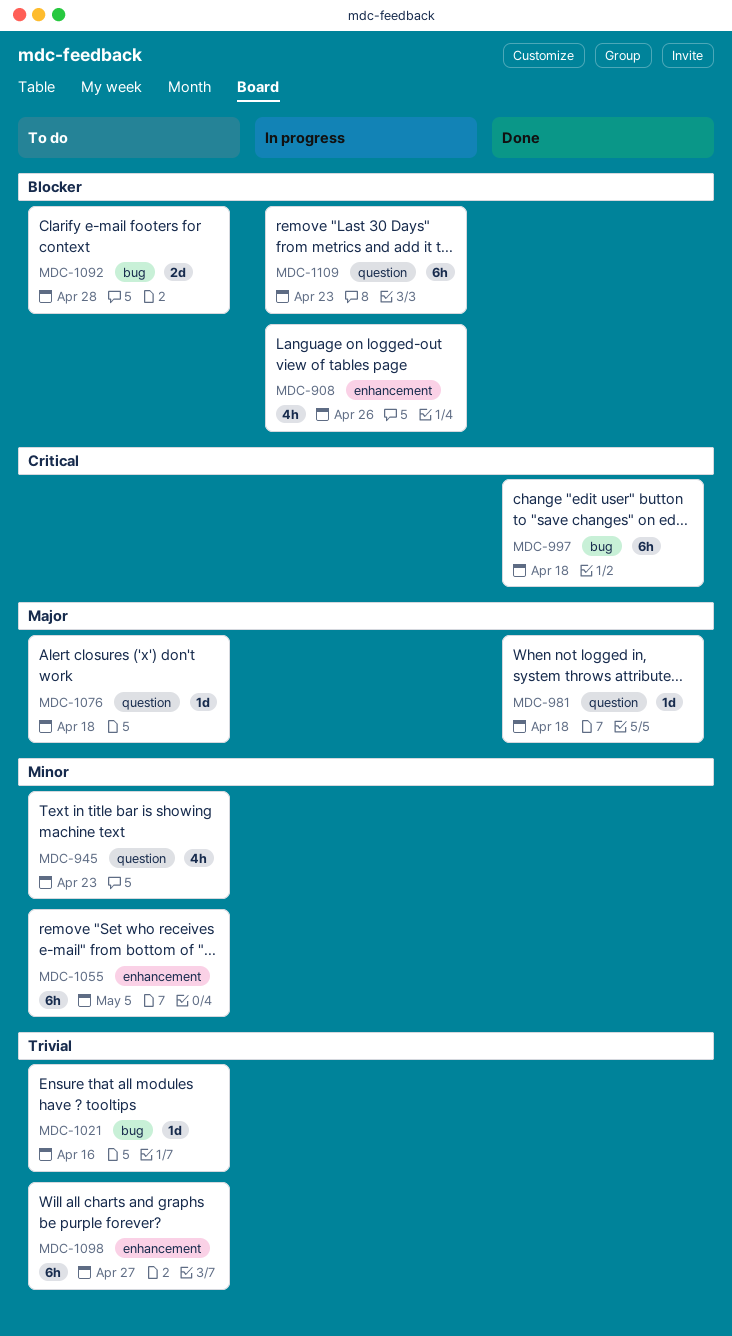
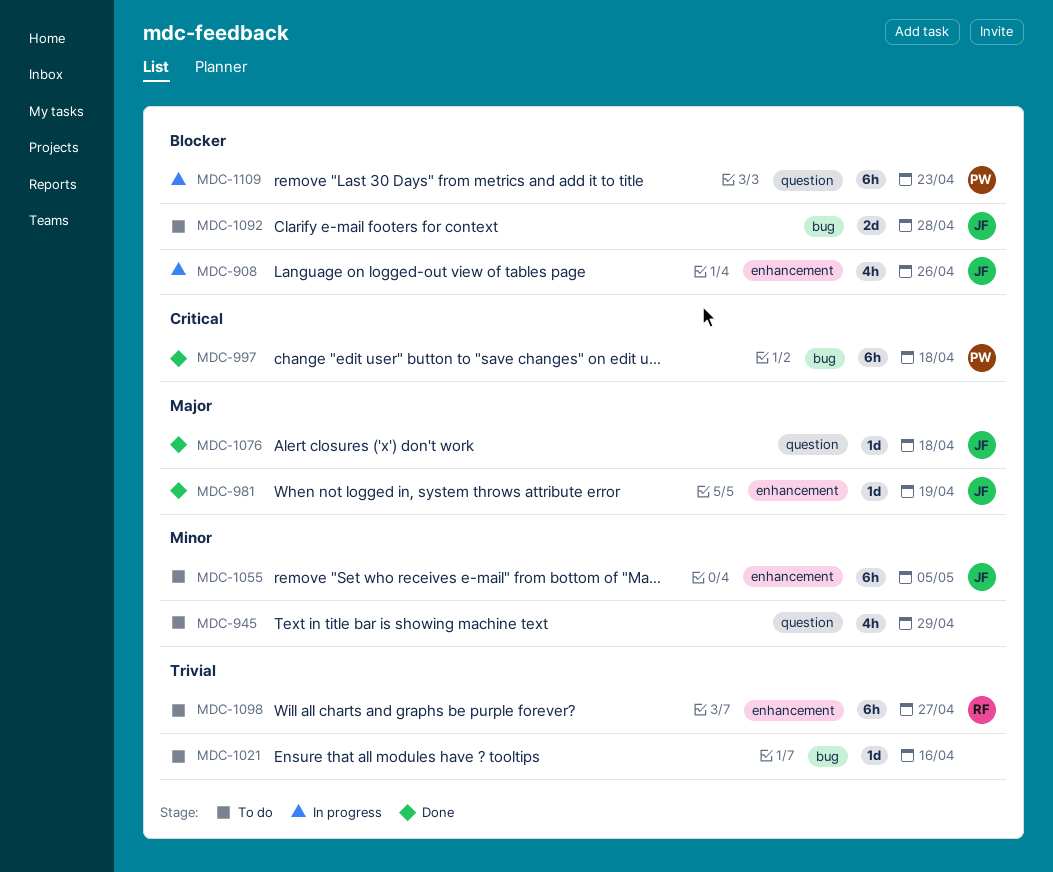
MDC-945, due: Apr 23 -> Apr 29
MDC-981, label: question -> enhancement
MDC-981, due: Apr 18 -> Apr 19
MDC-1076, status: To do -> Done

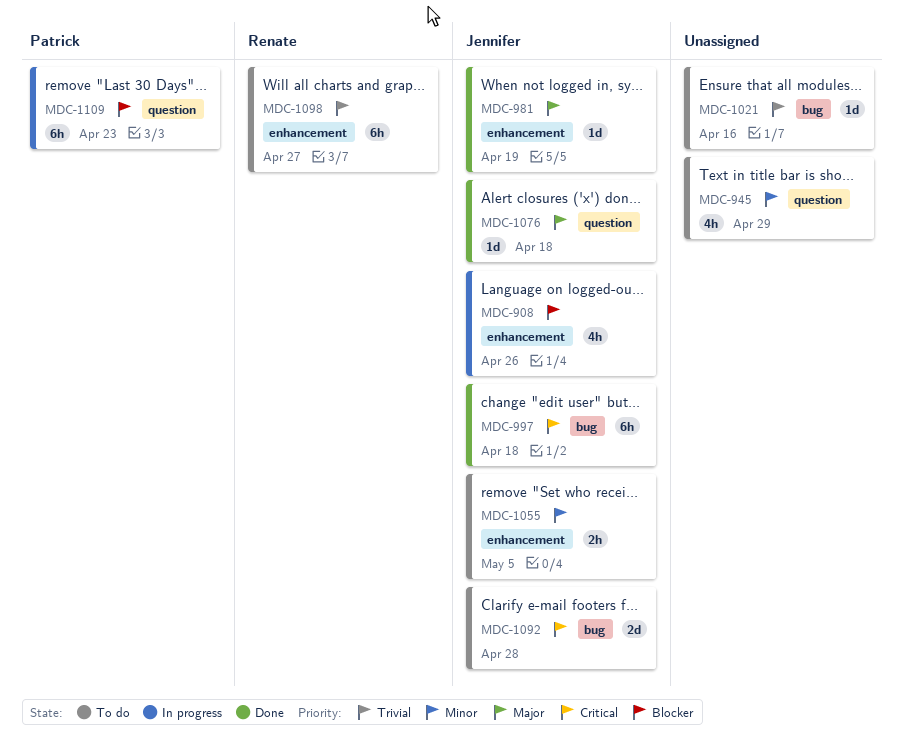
MDC-997, owner: Patrick -> Jennifer
MDC-1055, estimate: 6h -> 2h
MDC-1092, priority: Blocker -> Critical

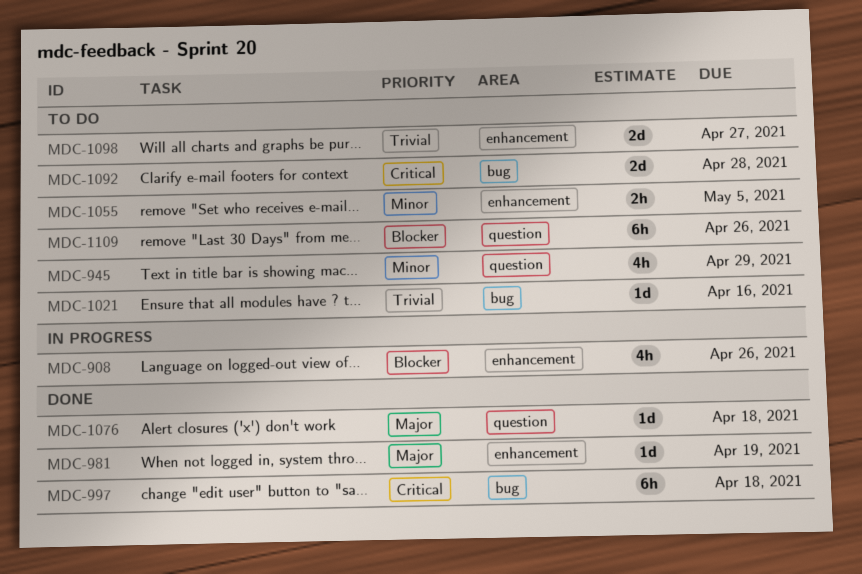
MDC-1098, estimate: 6h -> 2d
MDC-1109, status: In progress -> To do
MDC-1109, due: Apr 23 -> Apr 26

